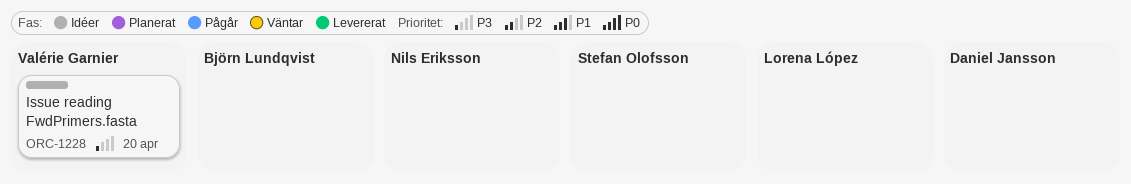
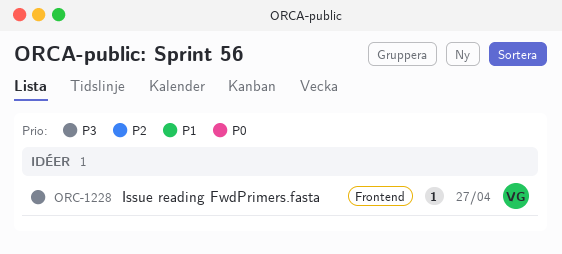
ORC-1228, due: Apr 20 -> Apr 27

